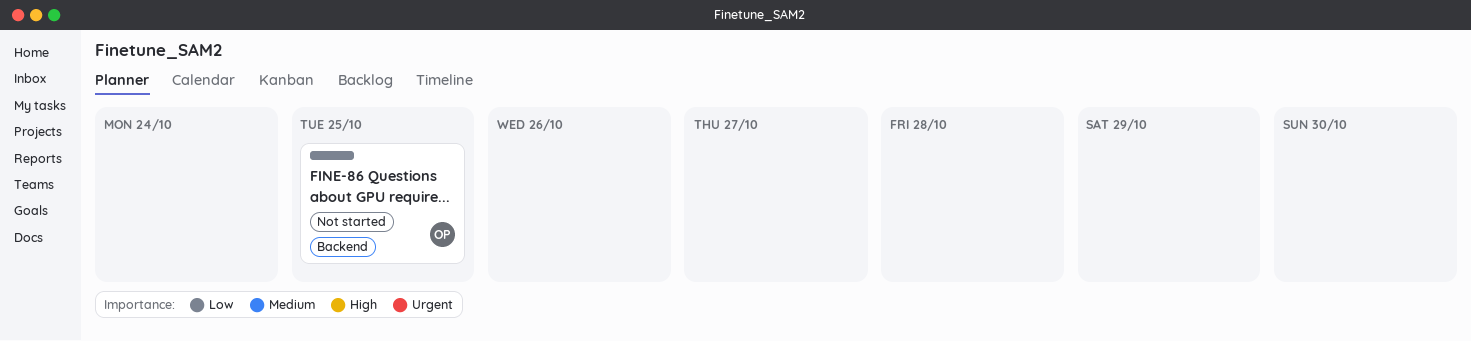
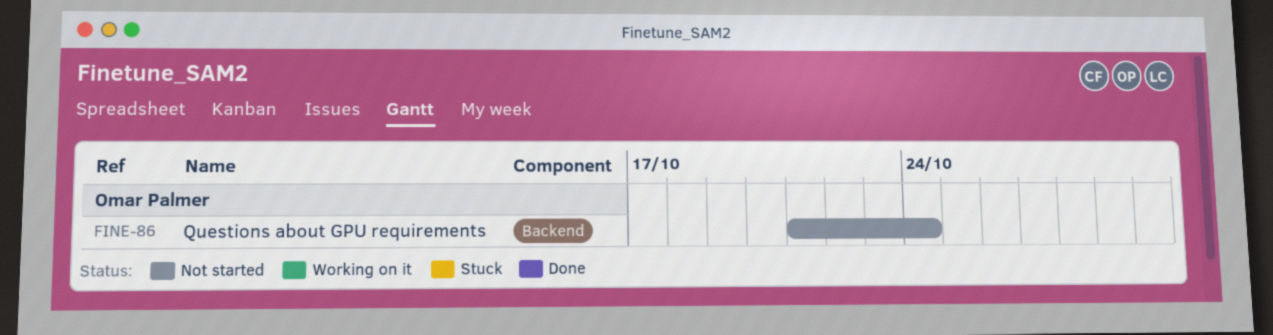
FINE-86, due: Oct 25 -> Oct 24

